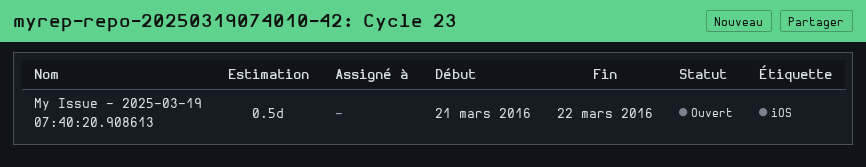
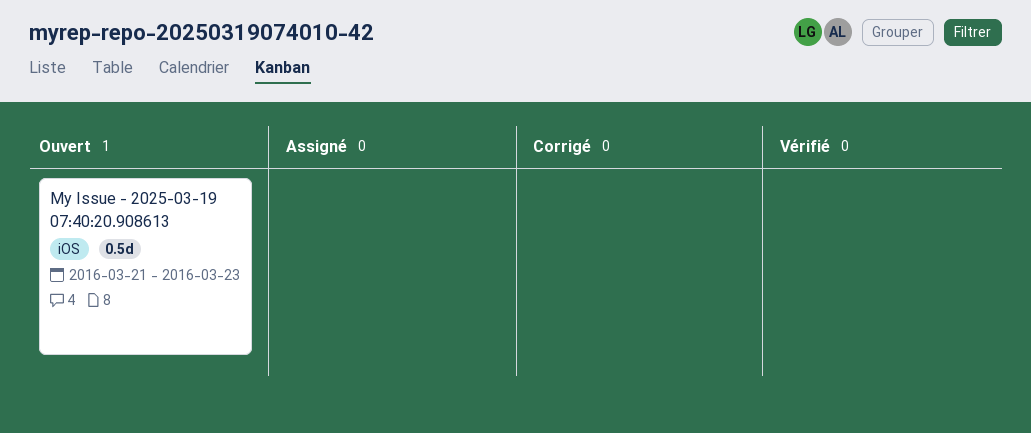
My Issue - 2025-03-19 07:40:20.908613, due: Mar 22 -> Mar 23

